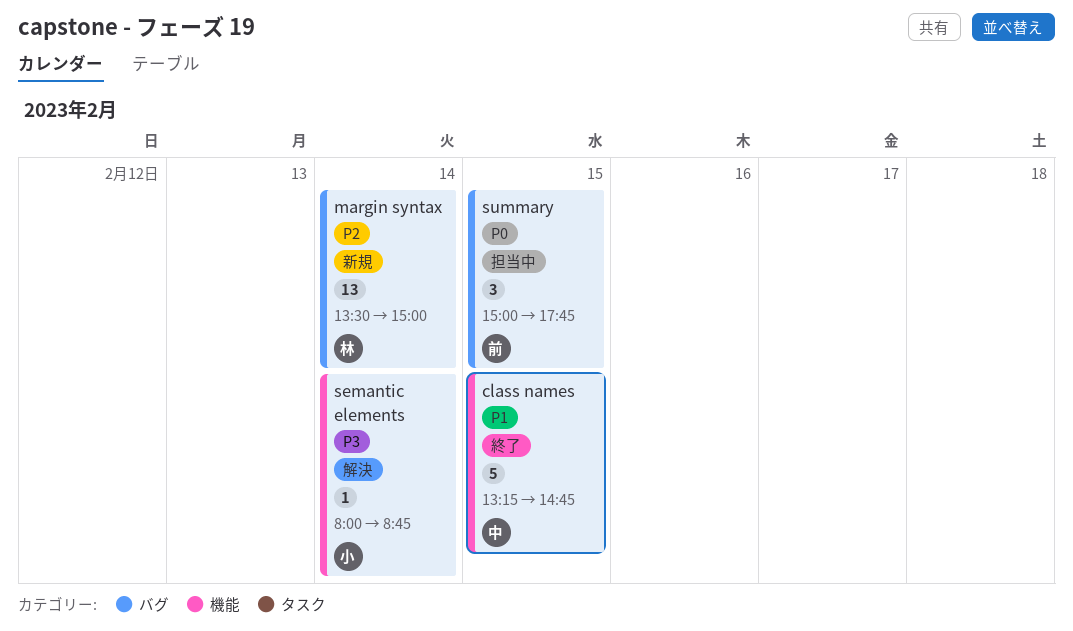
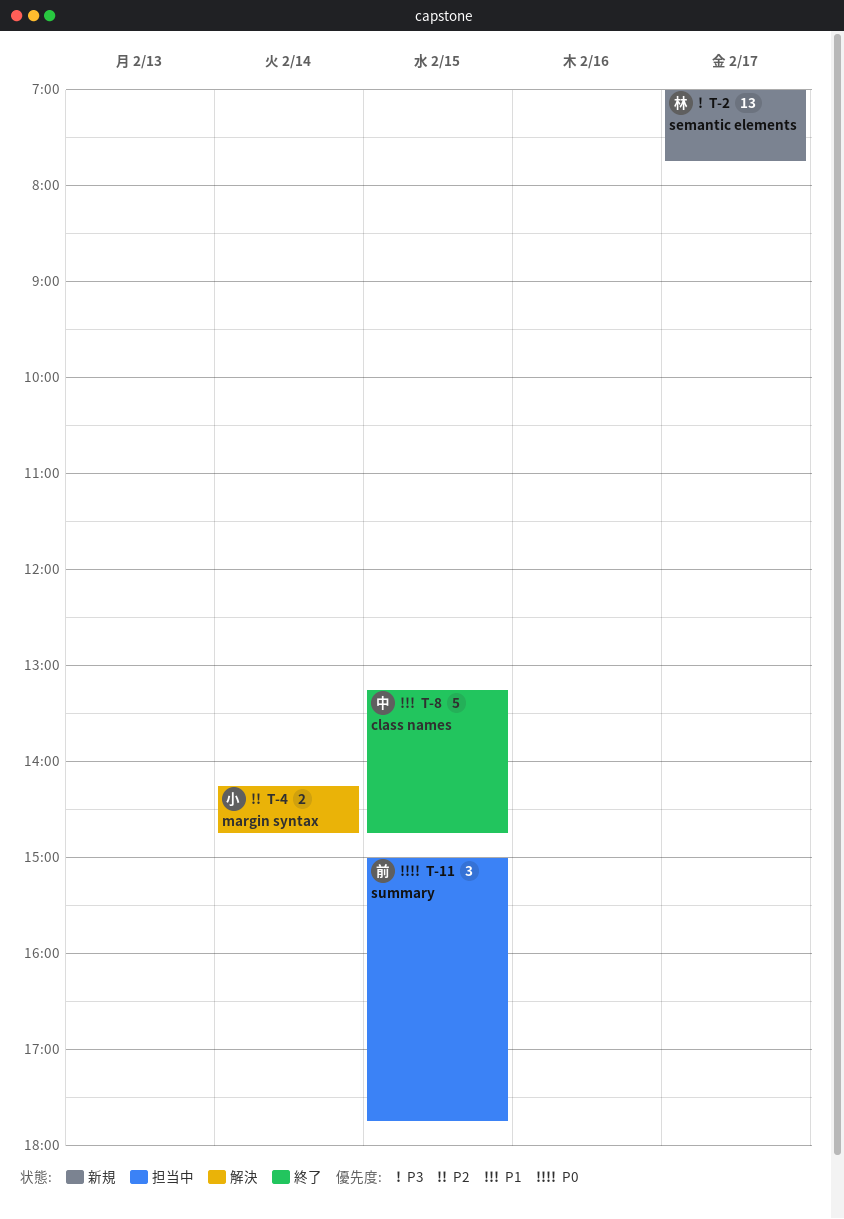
margin syntax, status: 新規 -> 解決
margin syntax, owner: 林 -> 小
margin syntax, estimate: 13 -> 2
margin syntax, begins: 13:30 -> 14:15
margin syntax, ends: 15:00 -> 14:45
semantic elements, status: 解決 -> 新規
semantic elements, owner: 小 -> 林
semantic elements, estimate: 1 -> 13
semantic elements, day: Feb 14 -> Feb 17
semantic elements, begins: 08:00 -> 07:00
semantic elements, ends: 08:45 -> 07:45

